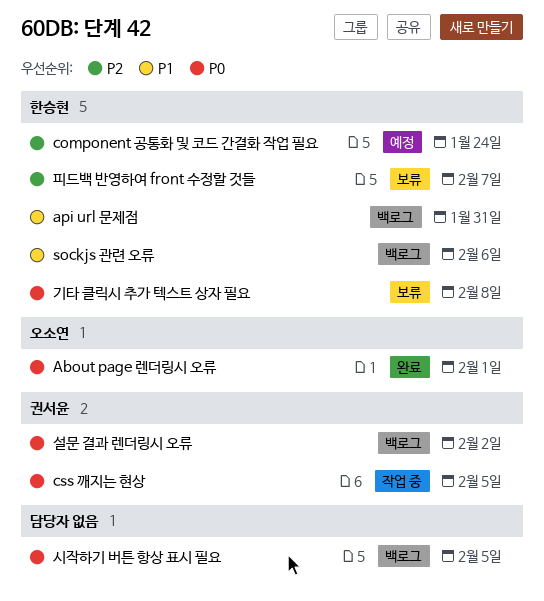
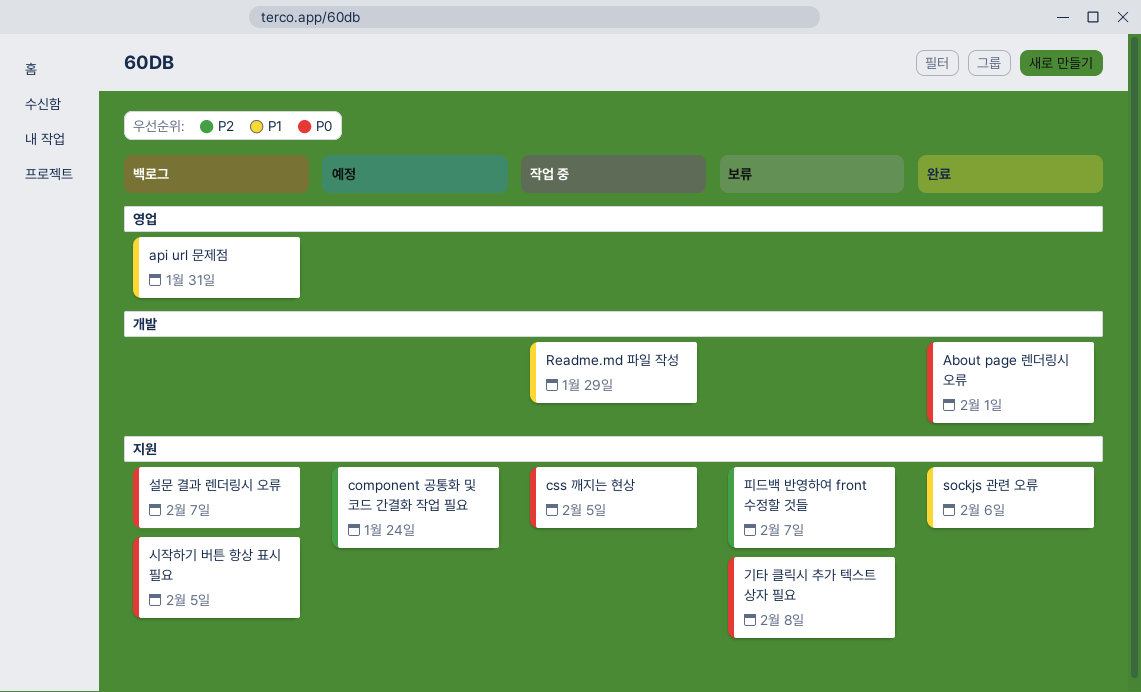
Readme.md 파일 작성: none -> present
sockjs 관련 오류, status: 백로그 -> 완료
설문 결과 렌더링시 오류, due: Feb 2 -> Feb 7

